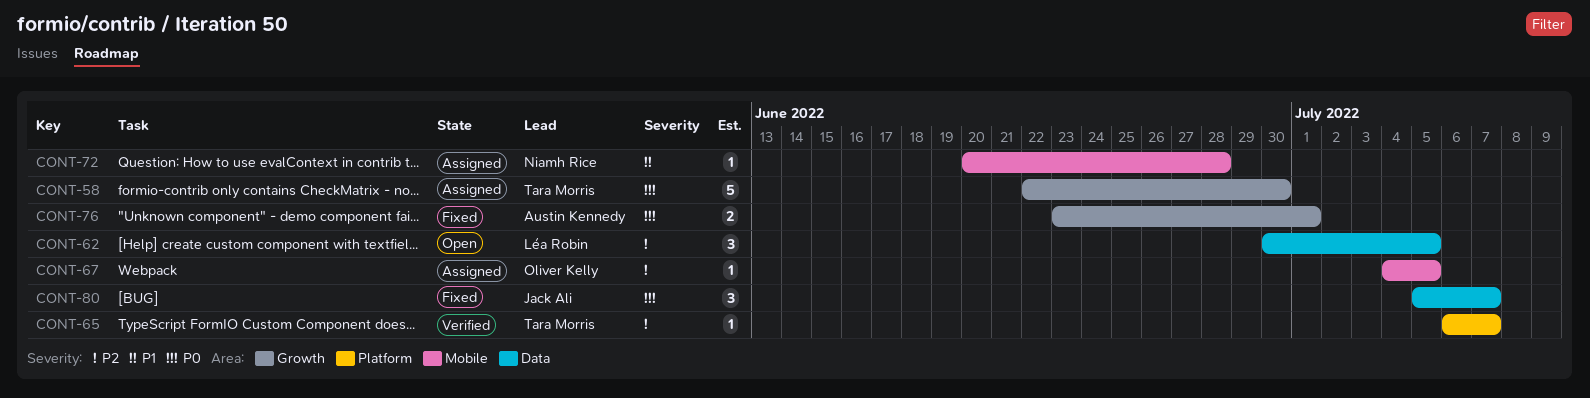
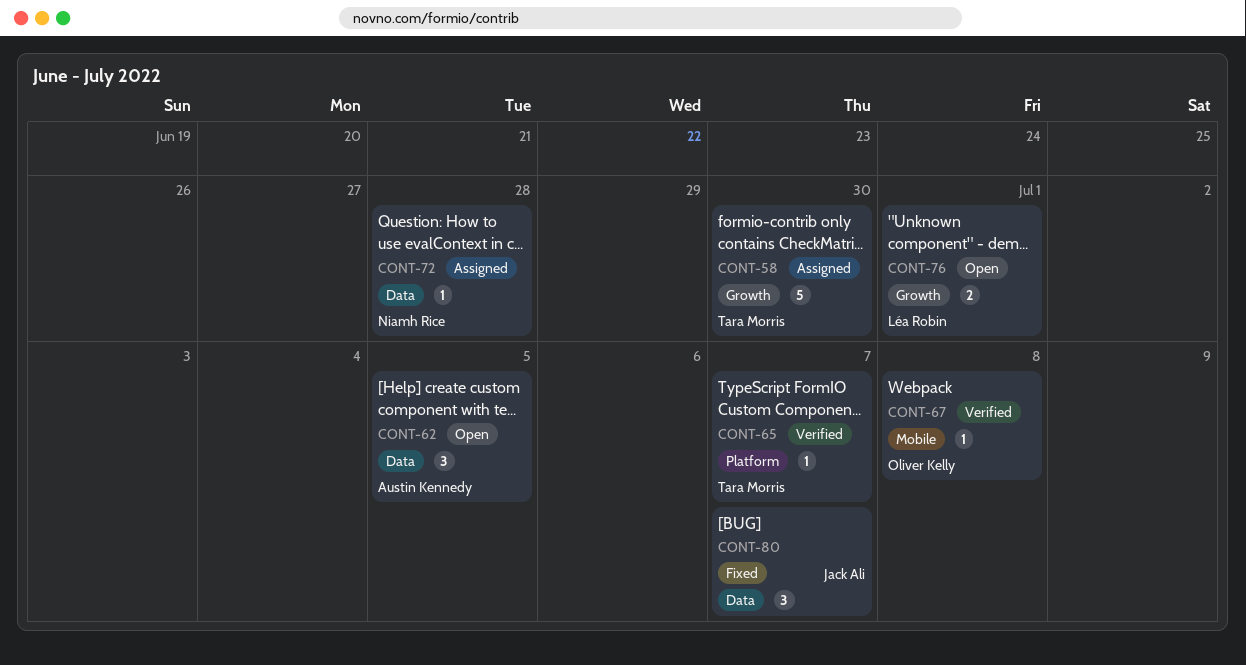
CONT-62, owner: Léa Robin -> Austin Kennedy
CONT-67, status: Assigned -> Verified
CONT-67, due: Jul 5 -> Jul 8
CONT-72, label: Mobile -> Data
CONT-76, status: Fixed -> Open
CONT-76, owner: Austin Kennedy -> Léa Robin

